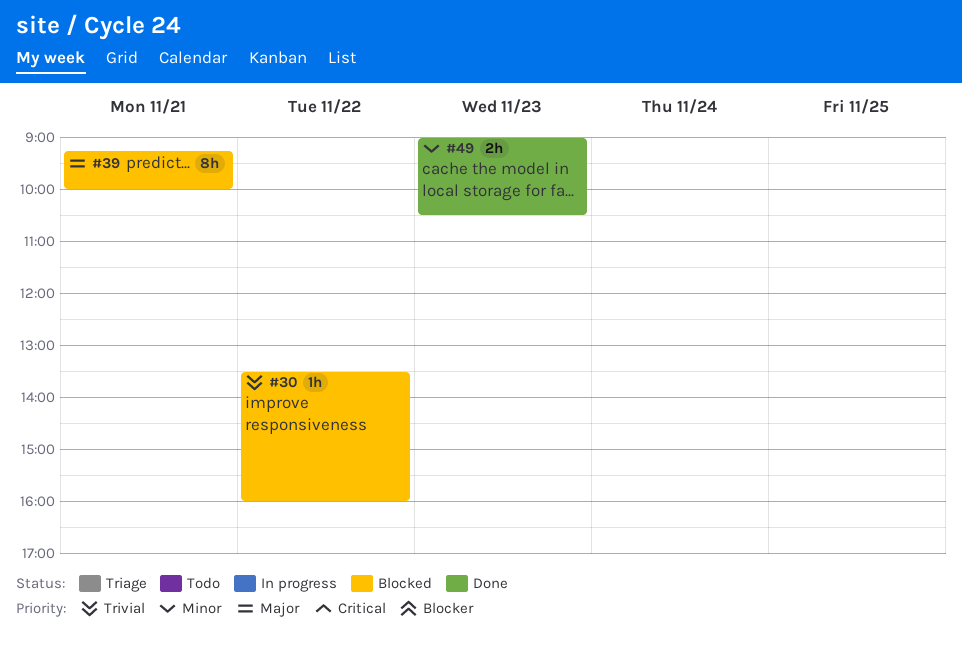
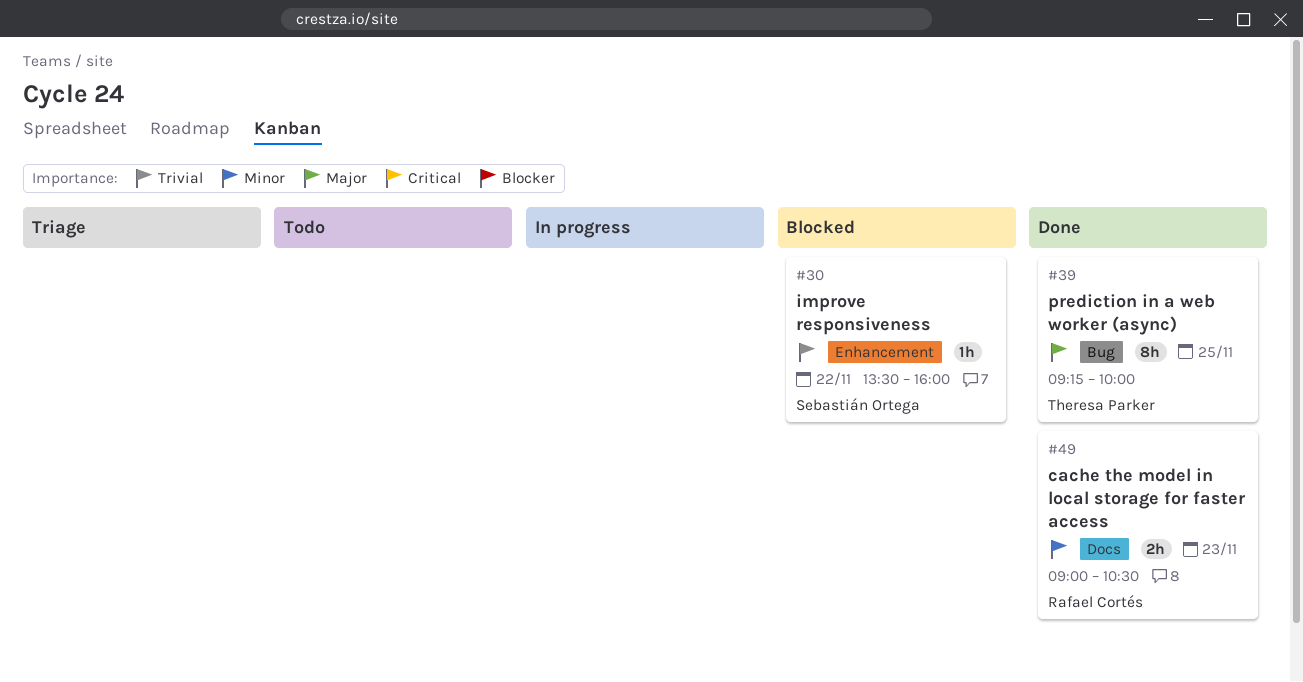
#39, status: Blocked -> Done
#39, day: Nov 21 -> Nov 25

